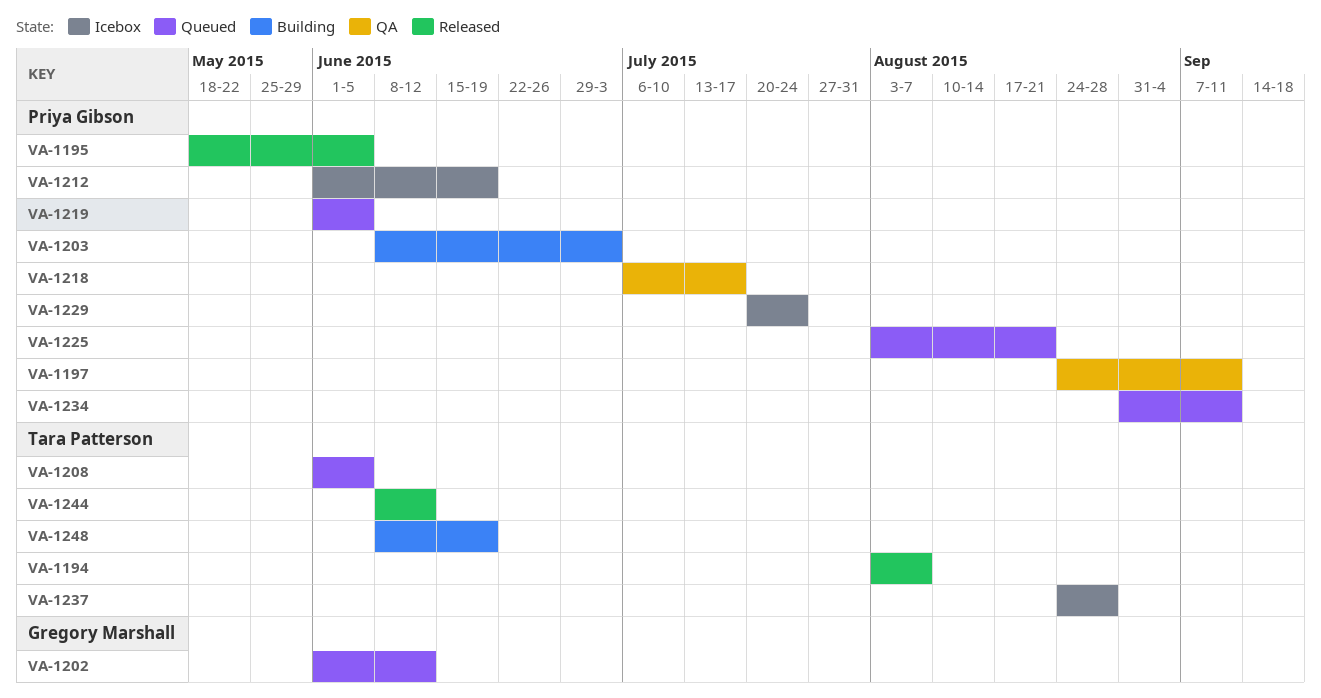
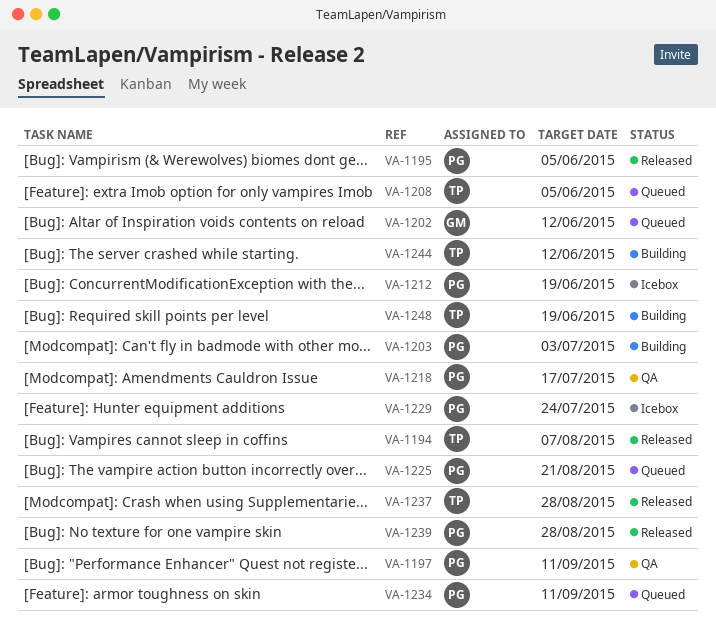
VA-1219: present -> none
VA-1237, status: Icebox -> Released
VA-1239: none -> present
VA-1244, status: Released -> Building

